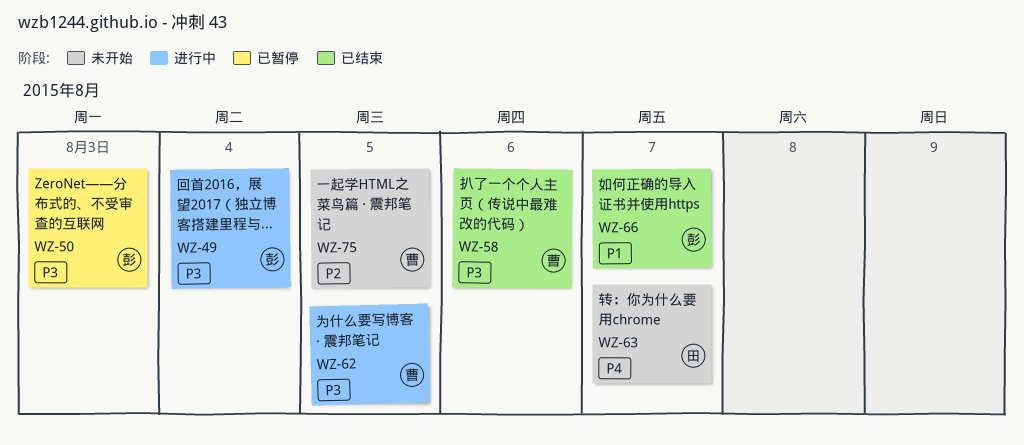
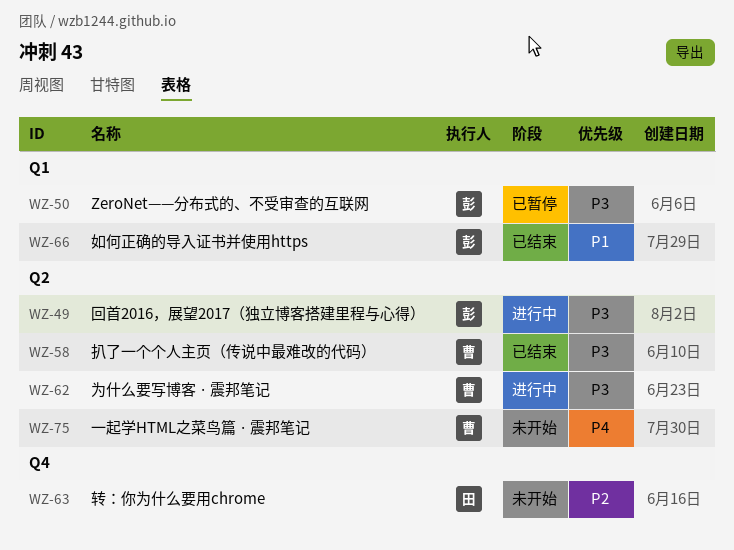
WZ-63, priority: P4 -> P2
WZ-75, priority: P2 -> P4

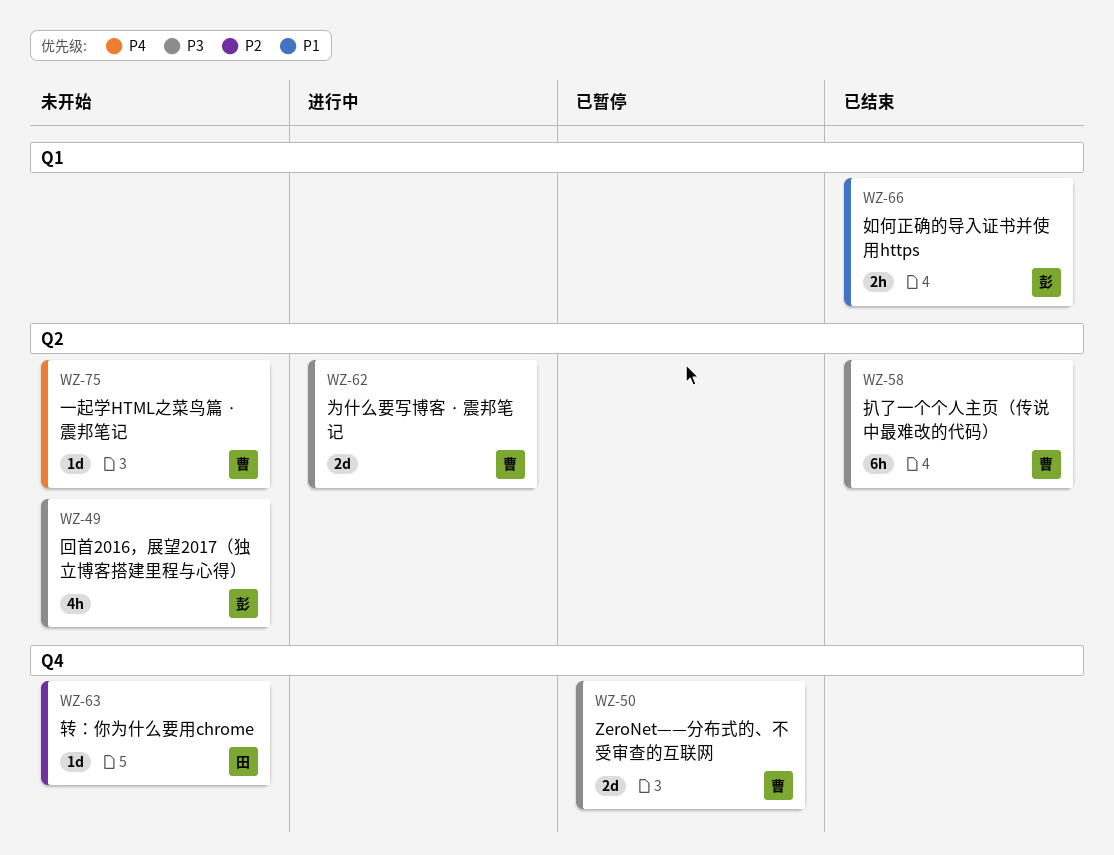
WZ-49, status: 进行中 -> 未开始
WZ-50, owner: 彭 -> 曹
WZ-50, label: Q1 -> Q4

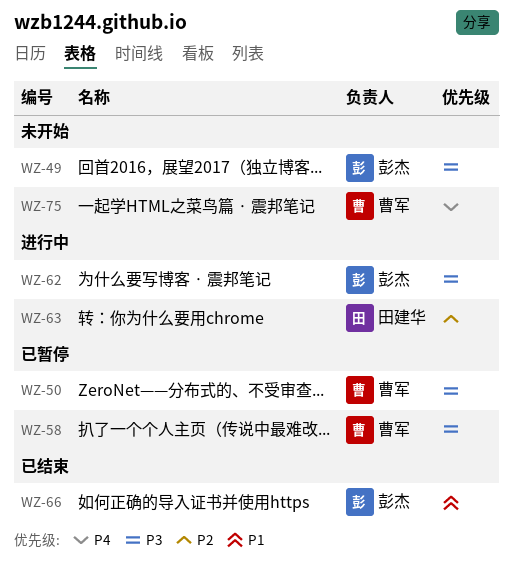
WZ-58, status: 已结束 -> 已暂停
WZ-62, owner: 曹军 -> 彭杰
WZ-63, status: 未开始 -> 进行中

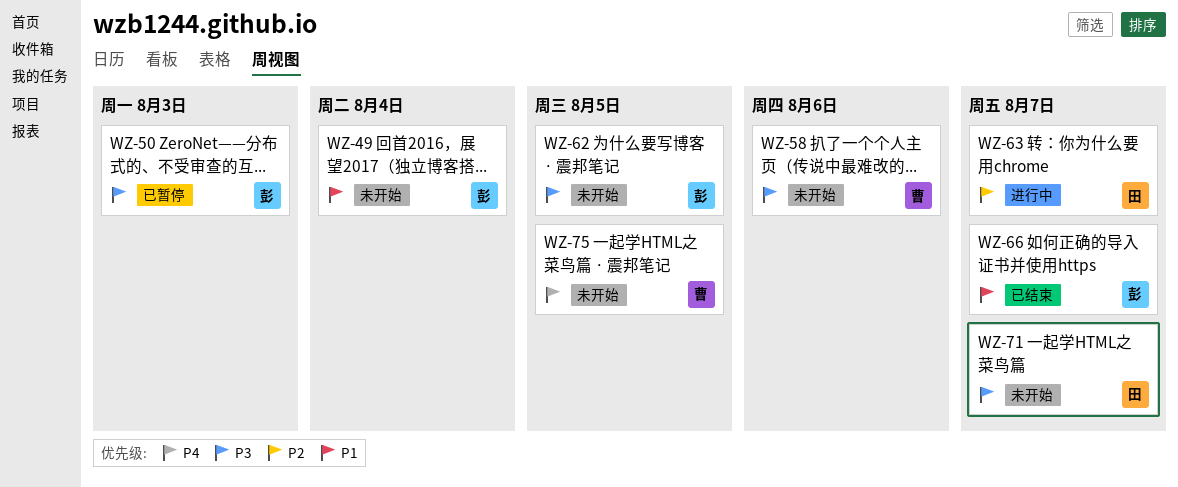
WZ-49, priority: P3 -> P1
WZ-50, owner: 曹军 -> 彭杰
WZ-58, status: 已暂停 -> 未开始
WZ-62, status: 进行中 -> 未开始
WZ-71: none -> present

